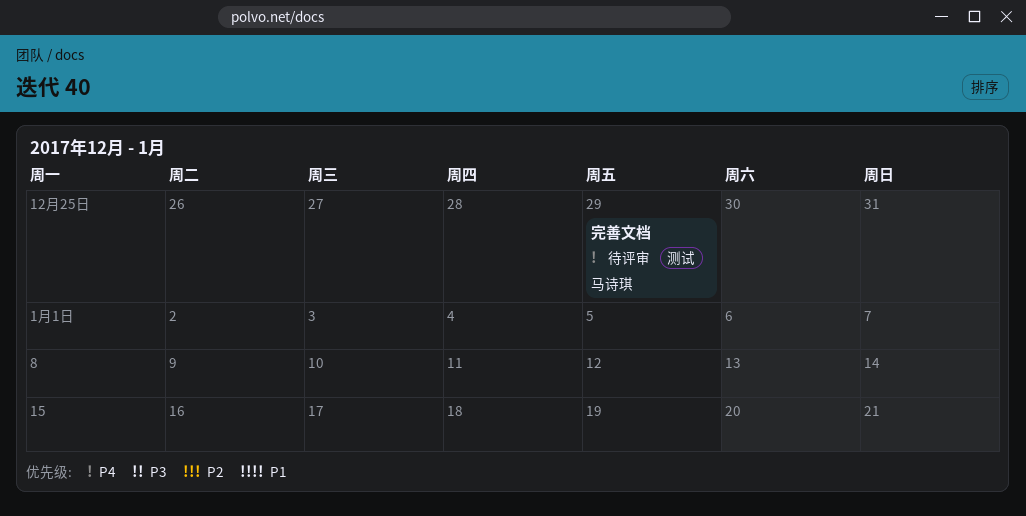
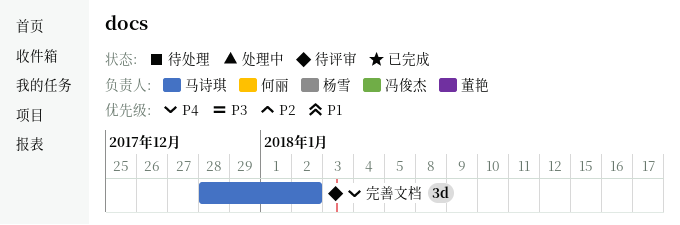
完善文档, due: Dec 29 -> Jan 2

